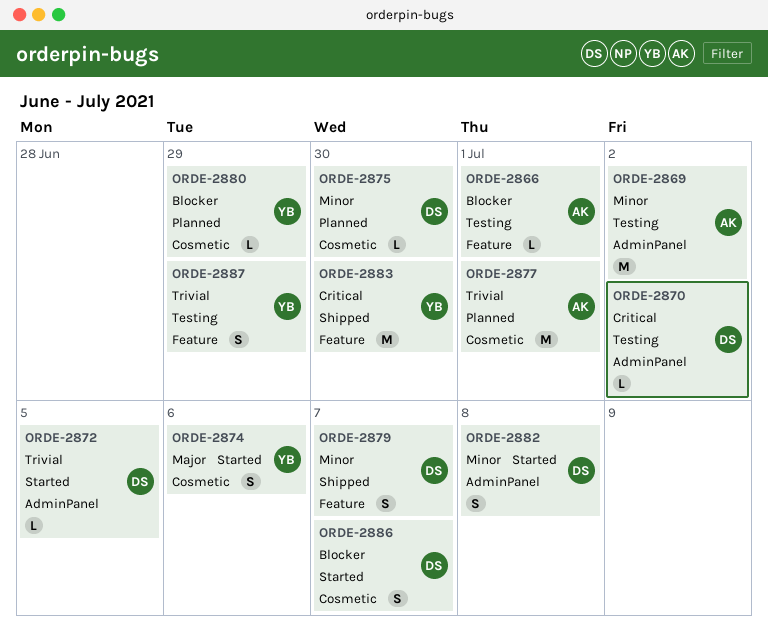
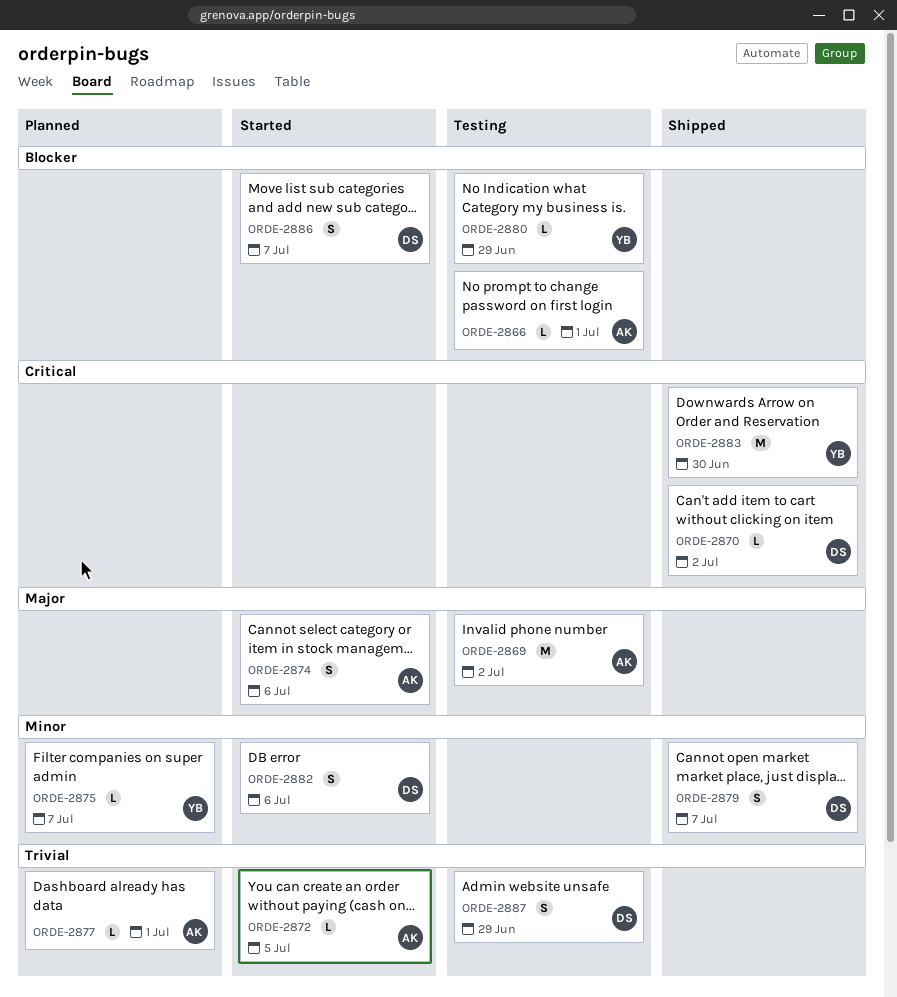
ORDE-2869, priority: Minor -> Major
ORDE-2870, status: Testing -> Shipped
ORDE-2872, owner: DS -> AK
ORDE-2874, owner: YB -> AK
ORDE-2875, owner: DS -> YB
ORDE-2875, due: Jun 30 -> Jul 7
ORDE-2877, estimate: M -> L
ORDE-2880, status: Planned -> Testing
ORDE-2882, due: Jul 8 -> Jul 6
ORDE-2887, owner: YB -> DS

